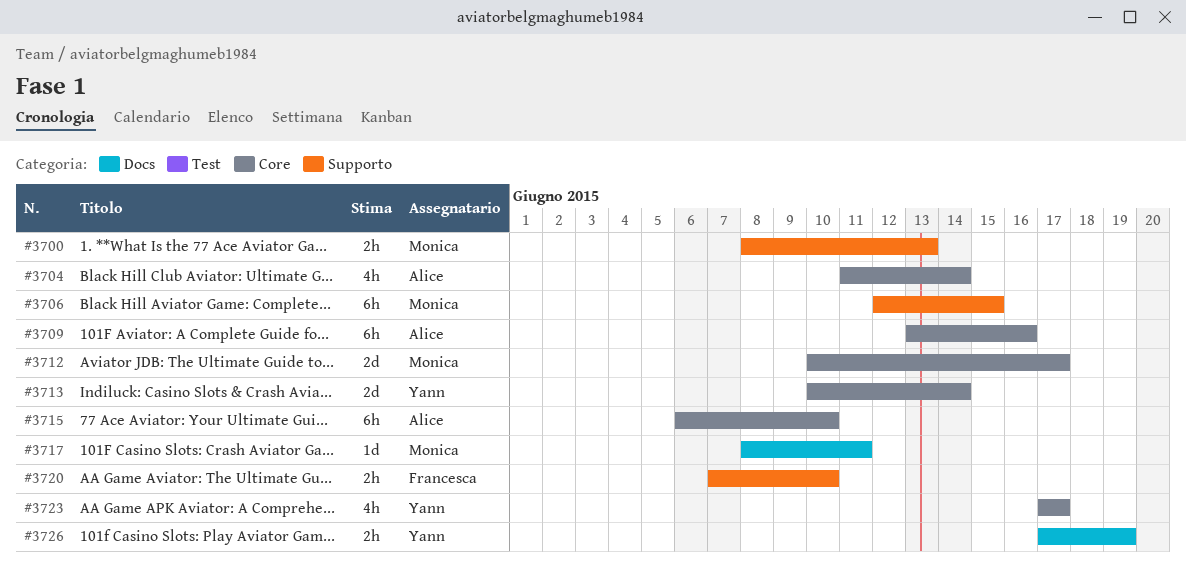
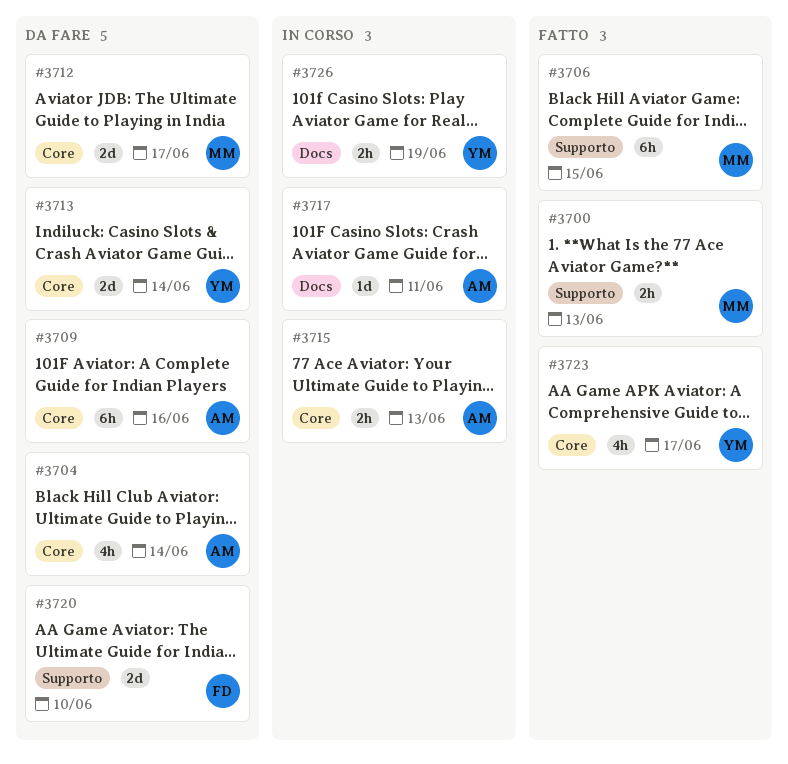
#3715, estimate: 6h -> 2h
#3715, due: Jun 10 -> Jun 13
#3717, owner: Monica -> Alice
#3720, estimate: 2h -> 2d

